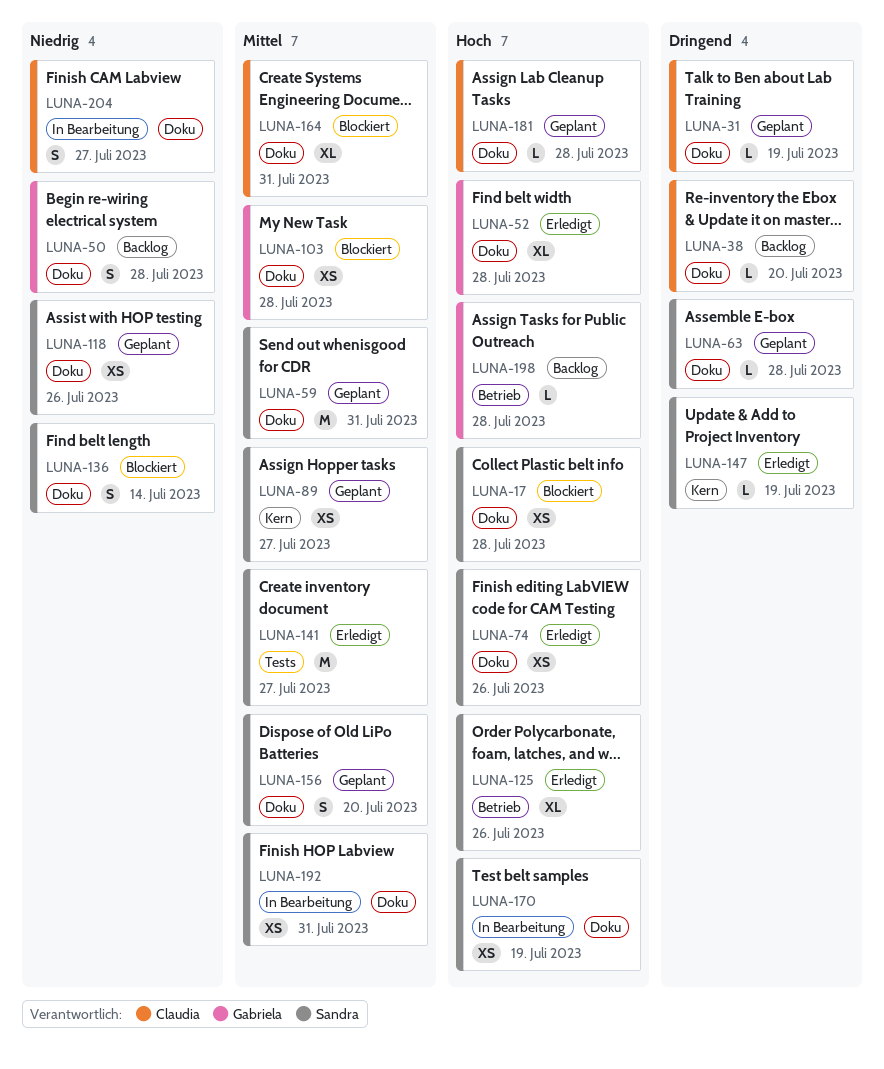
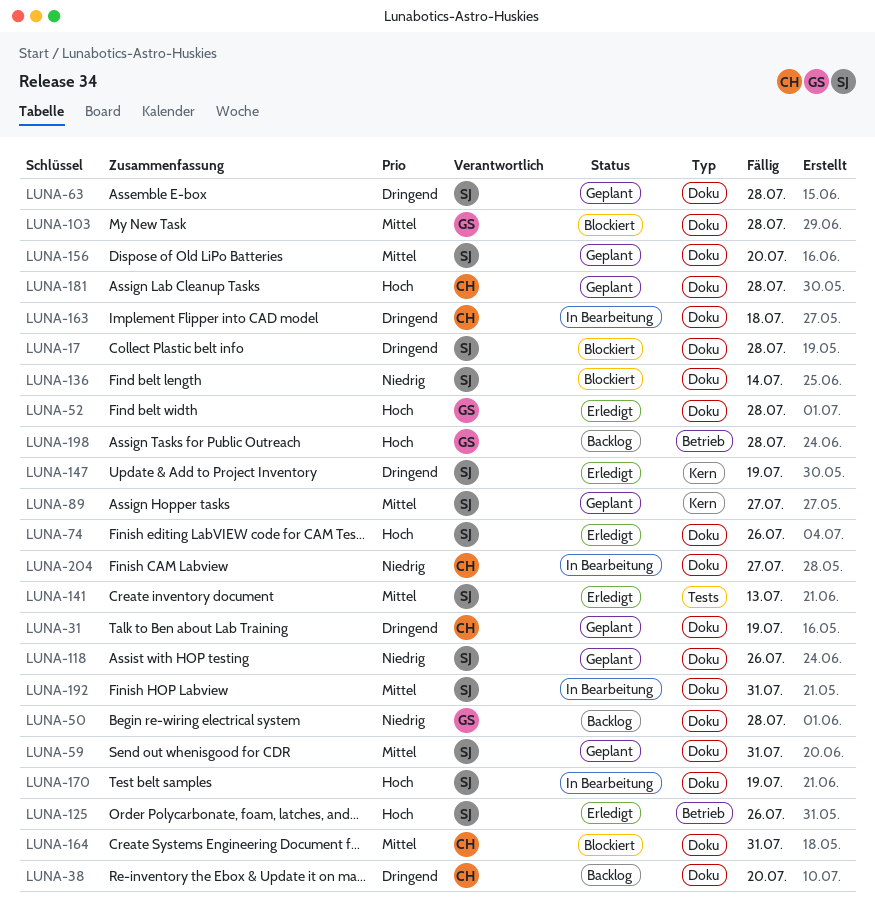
LUNA-17, priority: Hoch -> Dringend
LUNA-141, due: Jul 27 -> Jul 13
LUNA-163: none -> present

